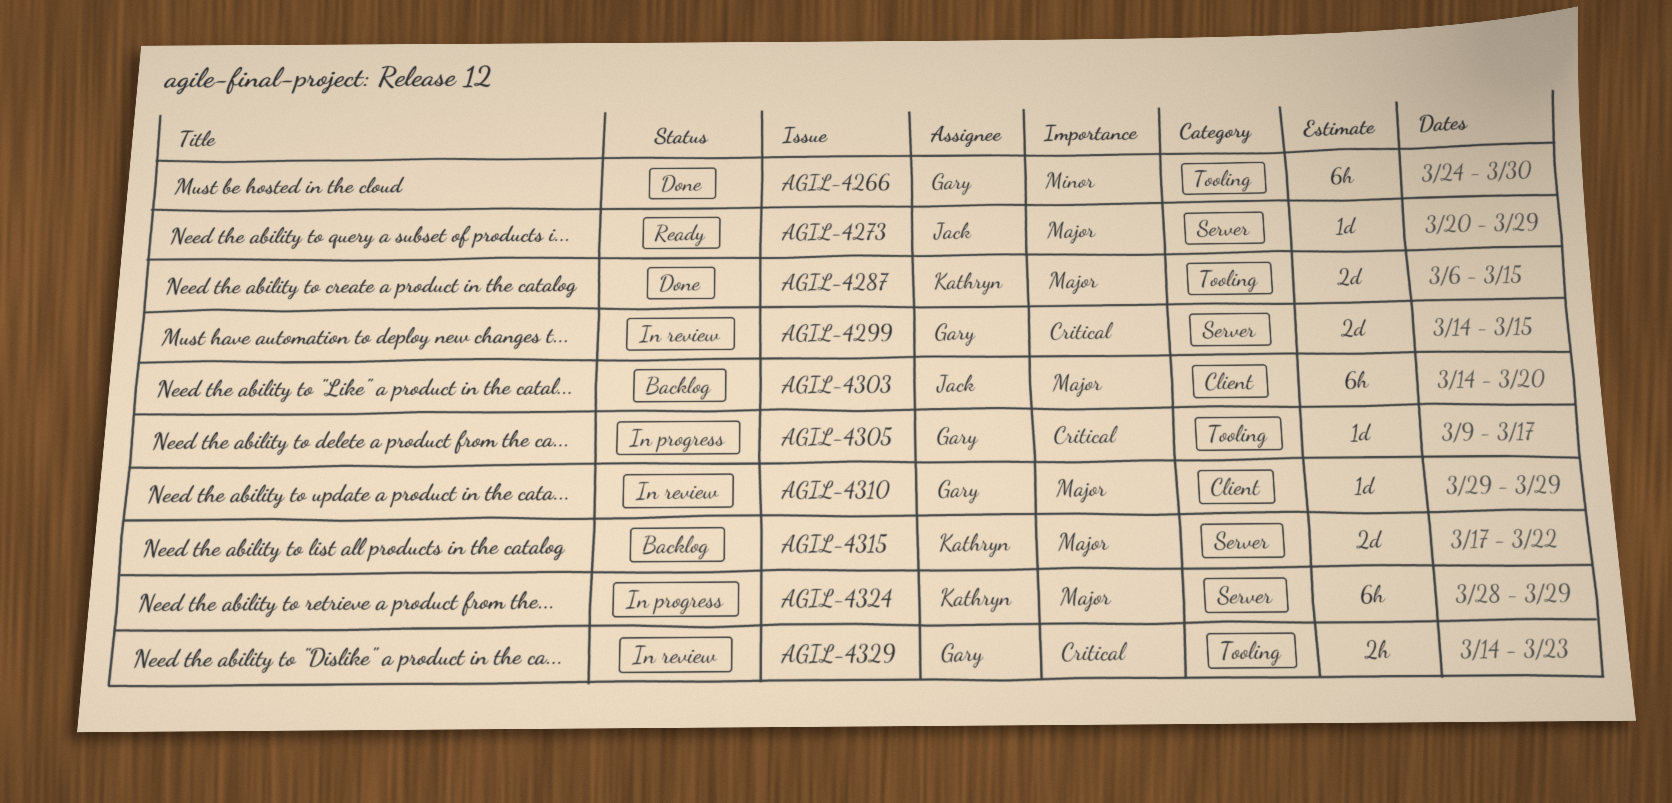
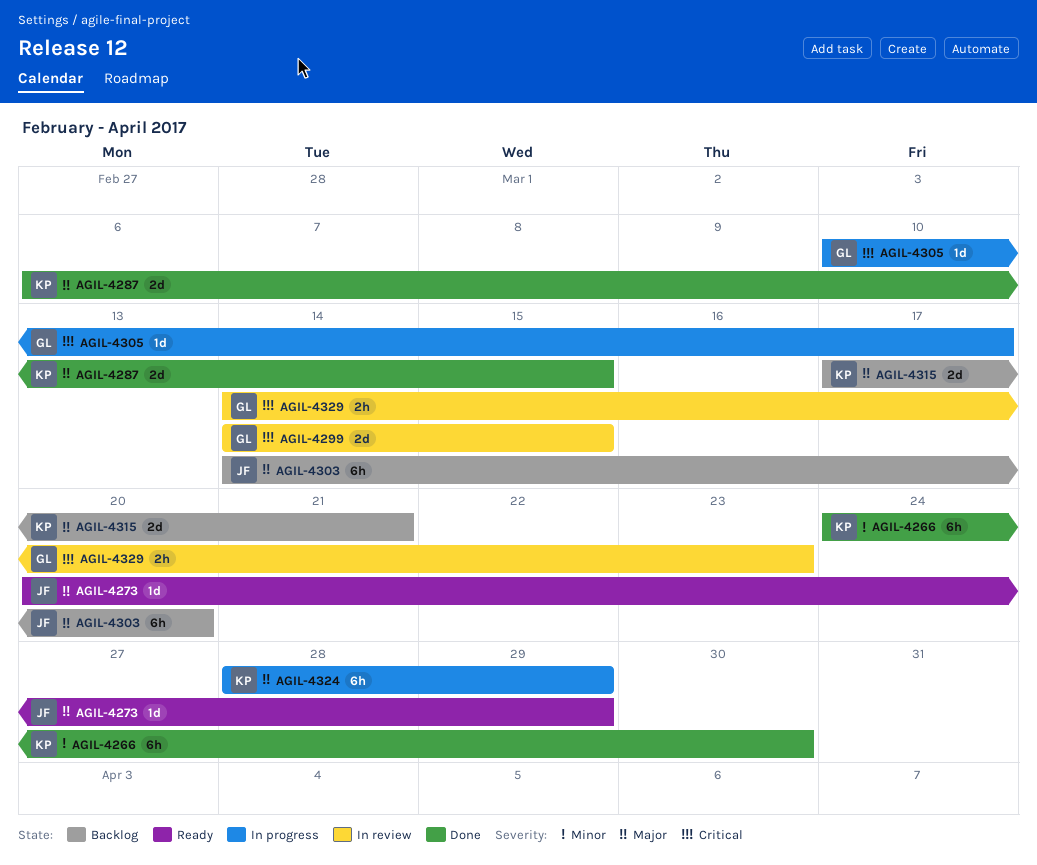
AGIL-4266, owner: Gary -> Kathryn
AGIL-4305, start: Mar 9 -> Mar 10
AGIL-4310: present -> none
AGIL-4315, due: Mar 22 -> Mar 21

